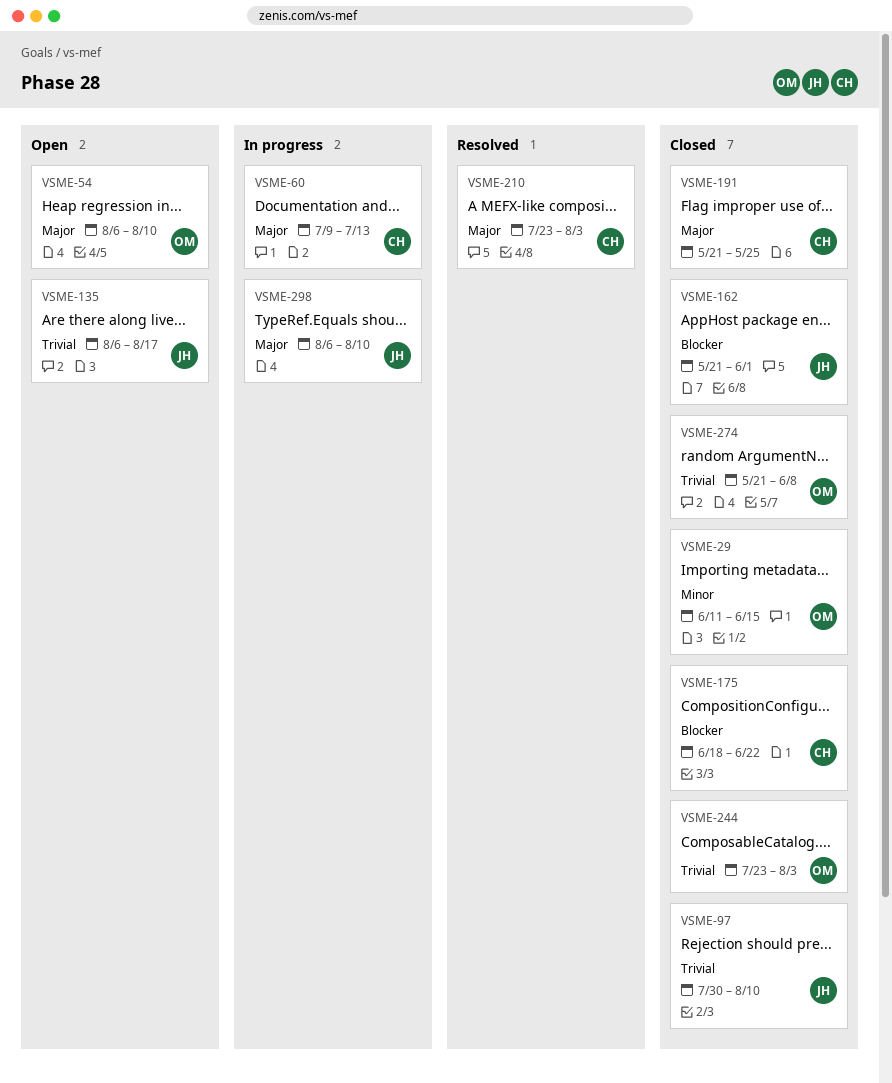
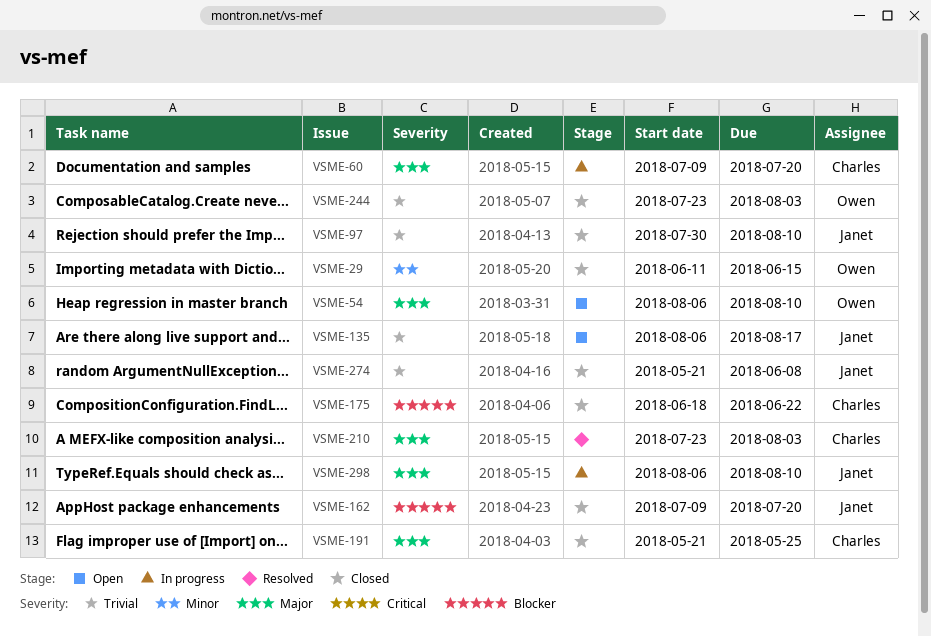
VSME-60, due: Jul 13 -> Jul 20
VSME-162, start: May 21 -> Jul 9
VSME-162, due: Jun 1 -> Jul 20
VSME-274, owner: Owen -> Janet

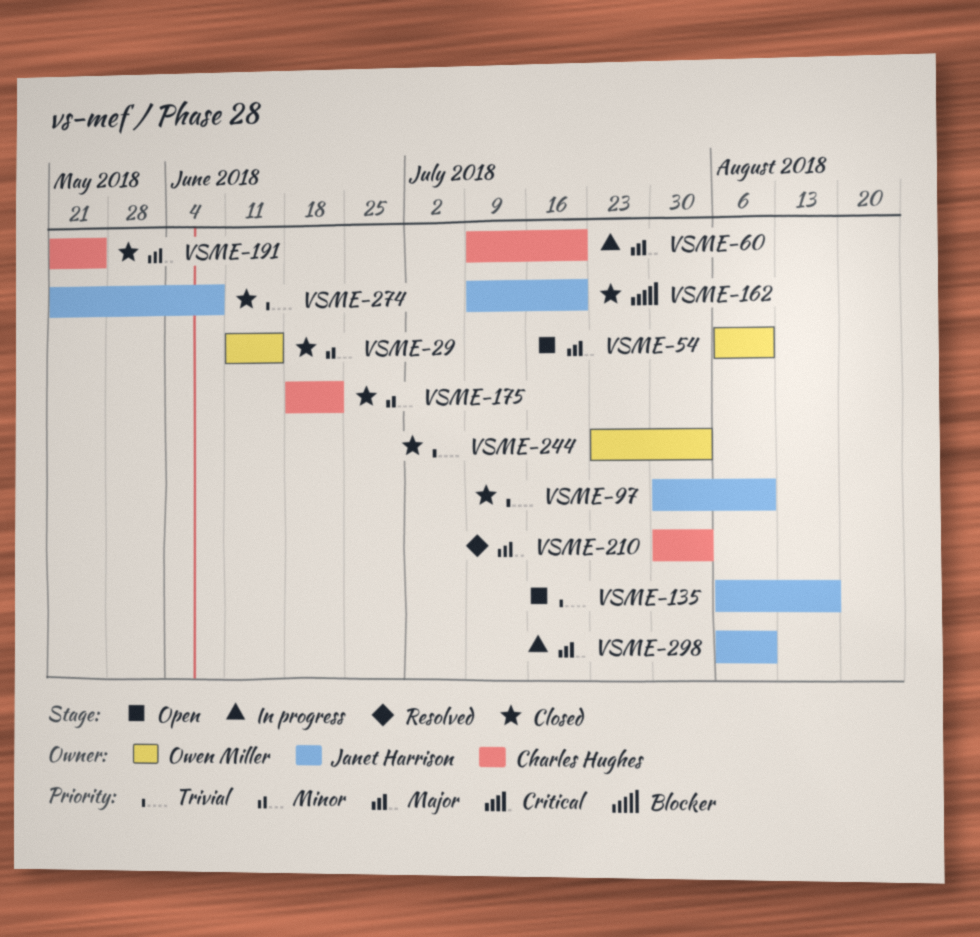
VSME-175, priority: Blocker -> Minor
VSME-210, start: Jul 23 -> Jul 30

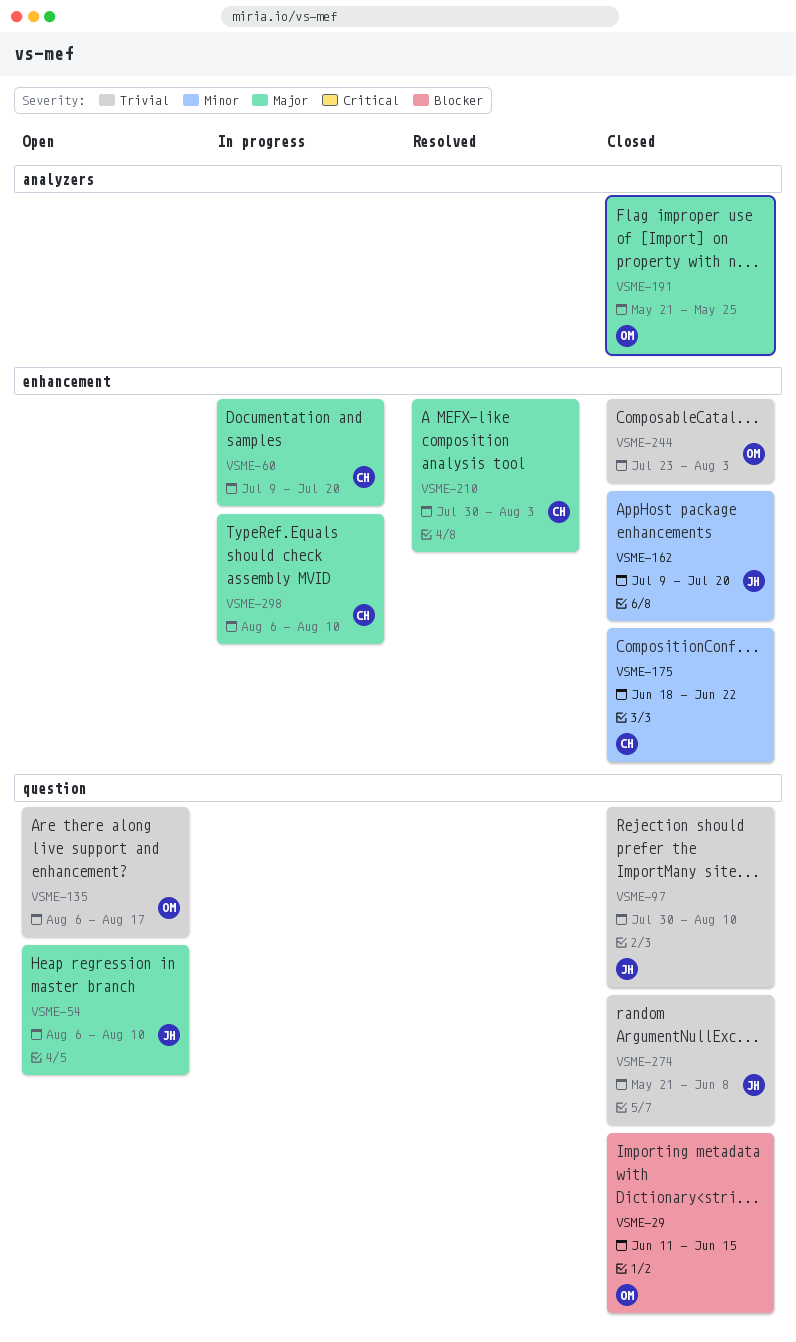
VSME-29, priority: Minor -> Blocker
VSME-54, owner: Owen Miller -> Janet Harrison
VSME-135, owner: Janet Harrison -> Owen Miller
VSME-162, priority: Blocker -> Minor
VSME-191, owner: Charles Hughes -> Owen Miller
VSME-298, owner: Janet Harrison -> Charles Hughes

